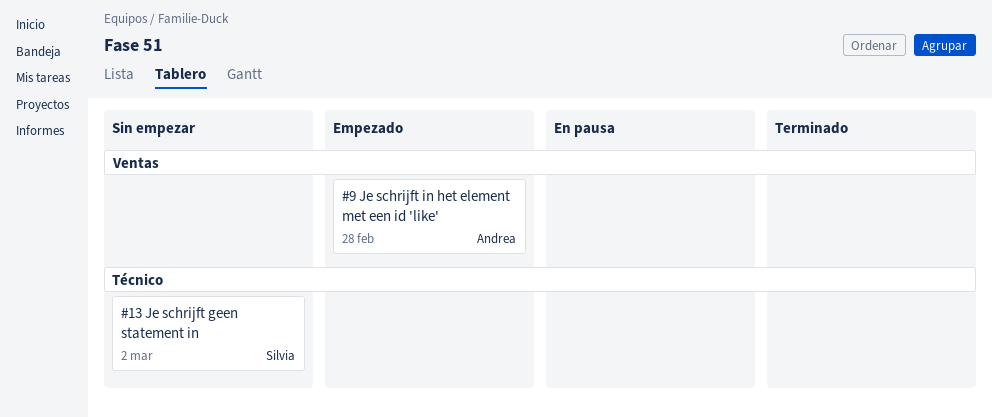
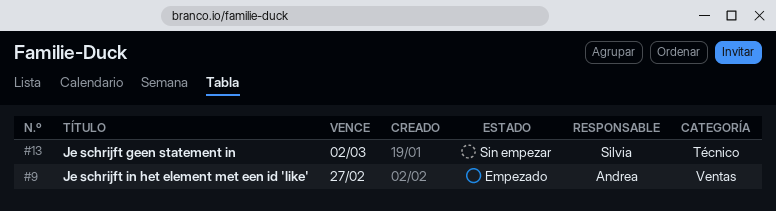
#9, due: Feb 28 -> Feb 27

